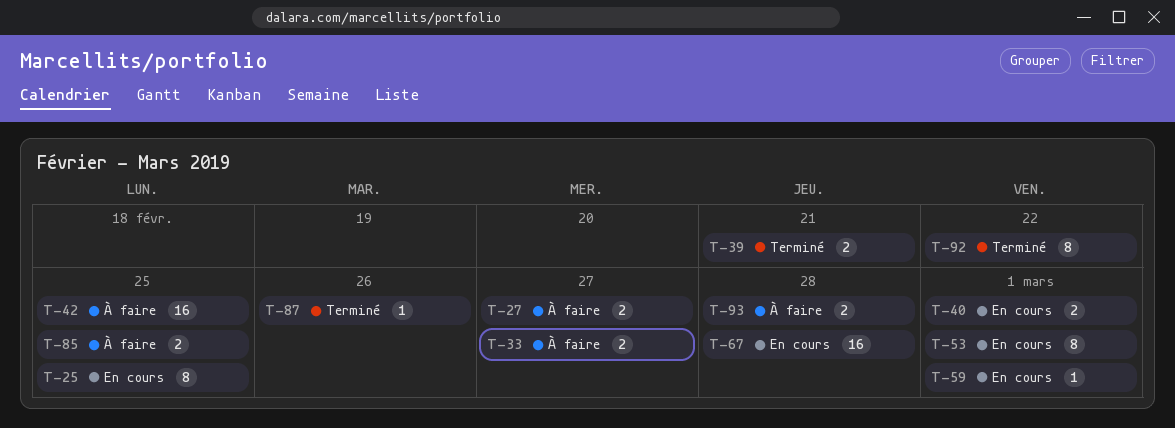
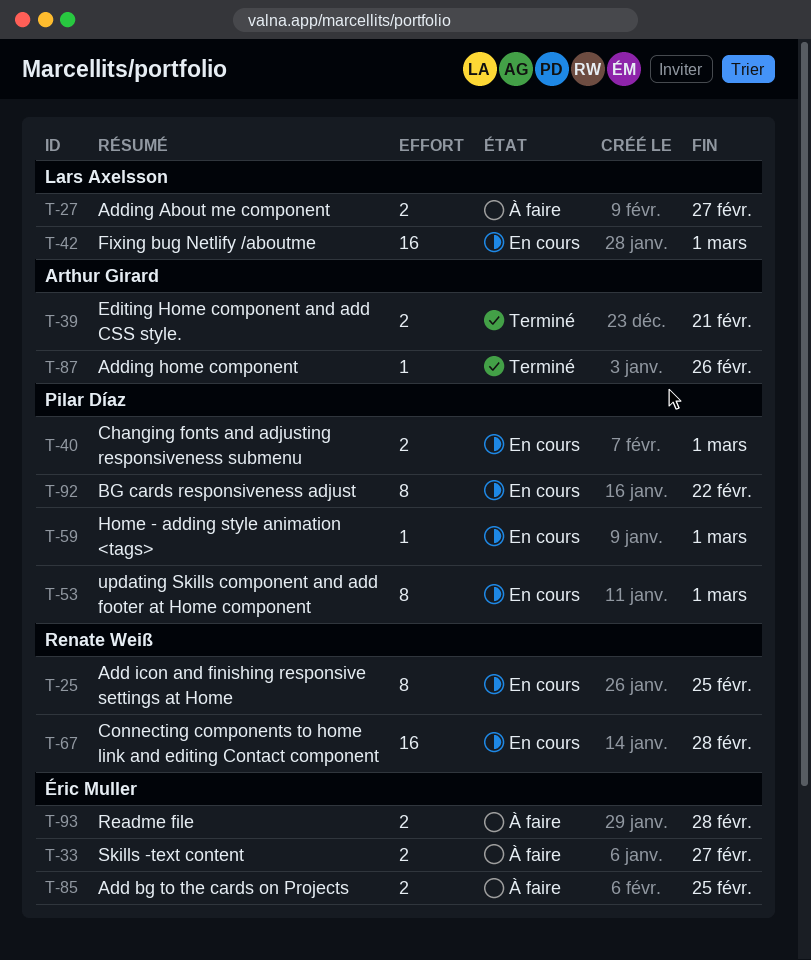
T-42, status: À faire -> En cours
T-42, due: Feb 25 -> Mar 1
T-92, status: Terminé -> En cours

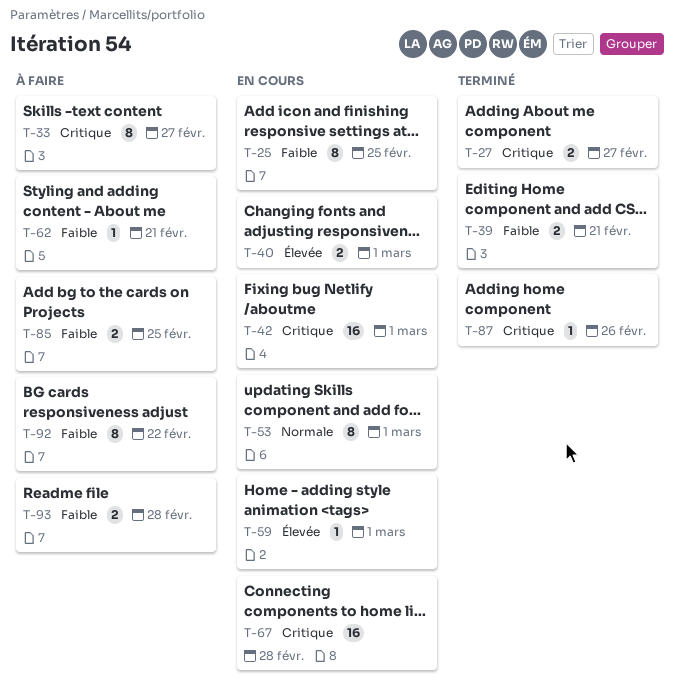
T-27, status: À faire -> Terminé
T-33, estimate: 2 -> 8
T-62: none -> present
T-92, status: En cours -> À faire

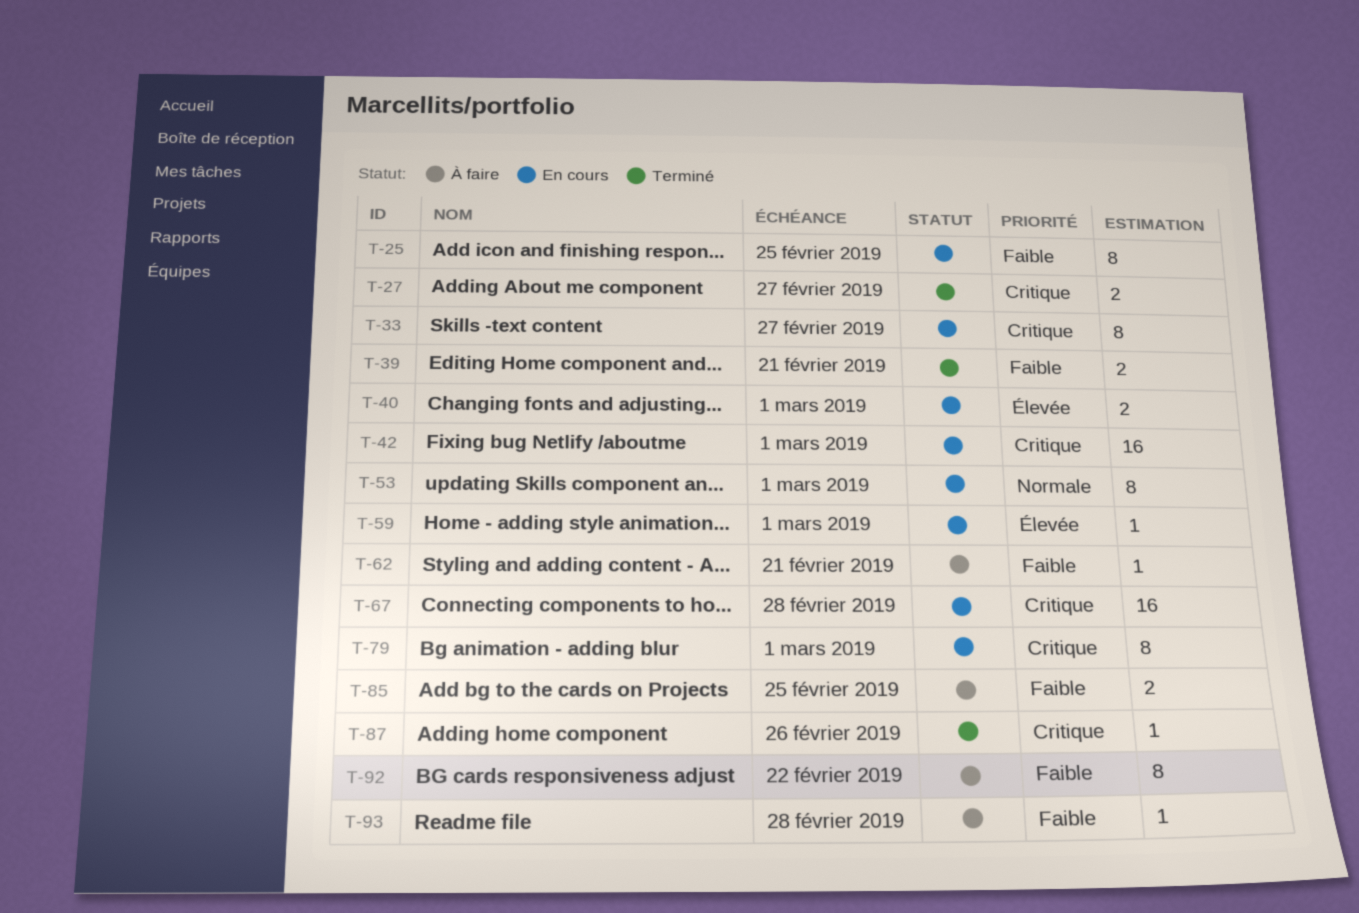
T-33, status: À faire -> En cours
T-79: none -> present
T-93, estimate: 2 -> 1

